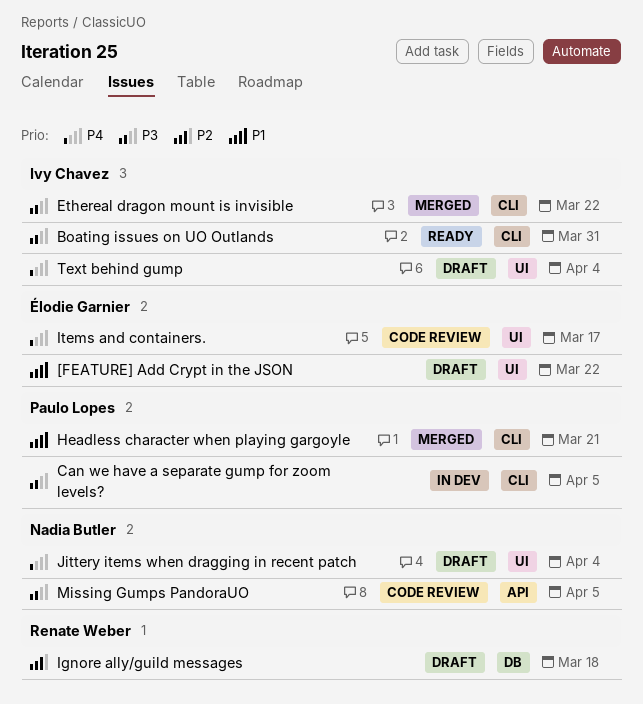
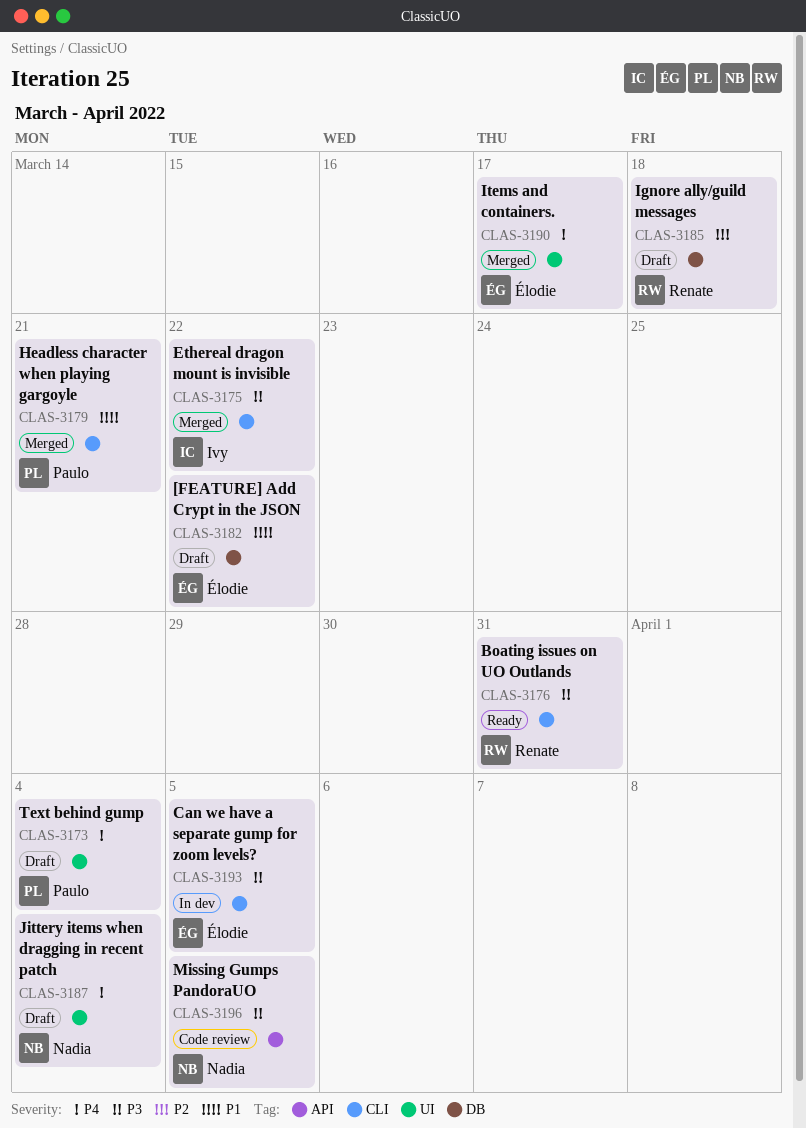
[FEATURE] Add Crypt in the JSON, label: UI -> DB
Boating issues on UO Outlands, owner: Ivy Chavez -> Renate Weber
Can we have a separate gump for zoom levels?, owner: Paulo Lopes -> Élodie Garnier
Items and containers., status: Code review -> Merged
Text behind gump, owner: Ivy Chavez -> Paulo Lopes

